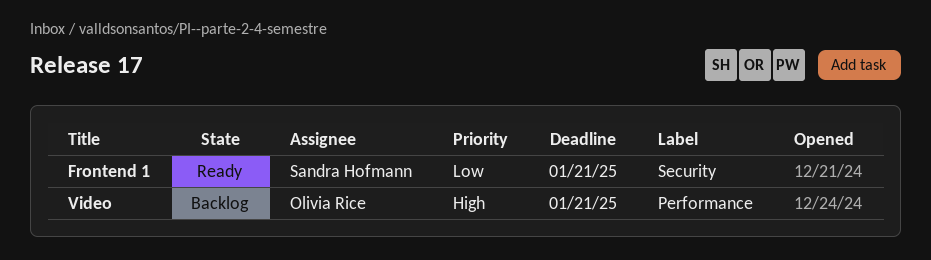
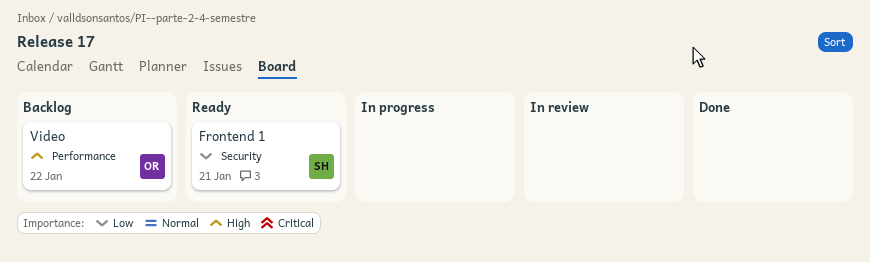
Video, due: Jan 21 -> Jan 22

